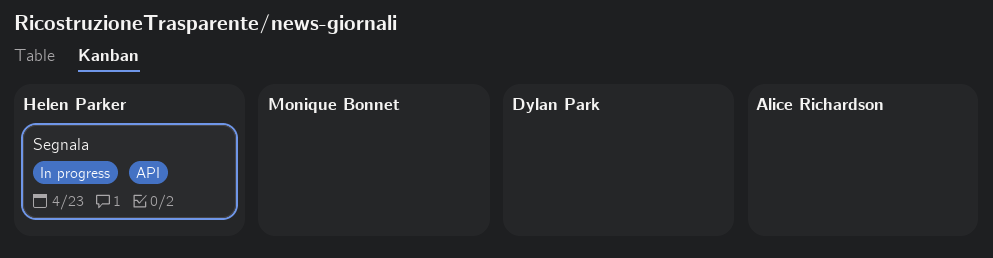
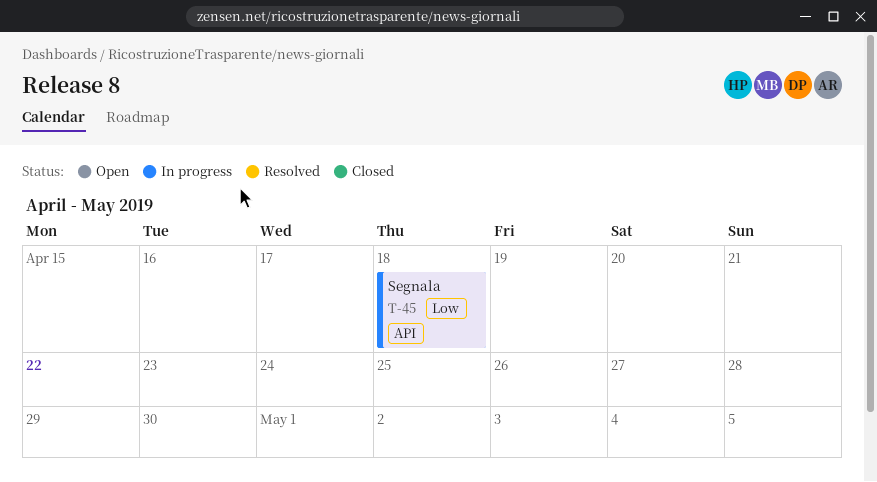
Segnala, due: Apr 23 -> Apr 18

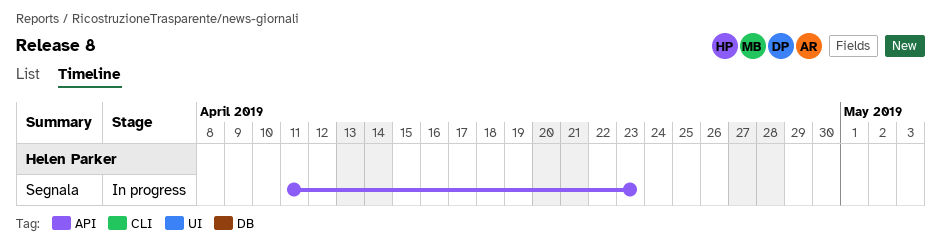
Segnala, due: Apr 18 -> Apr 23

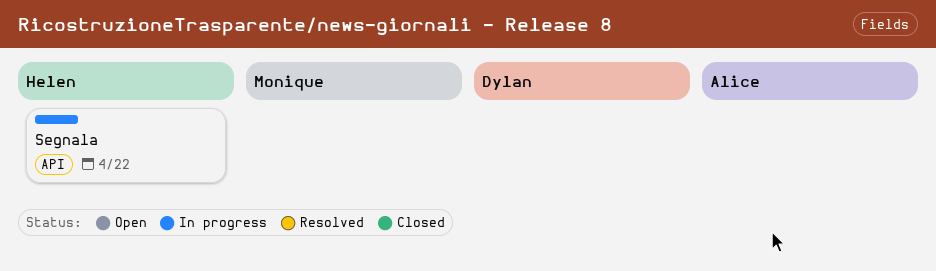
Segnala, due: Apr 23 -> Apr 22

